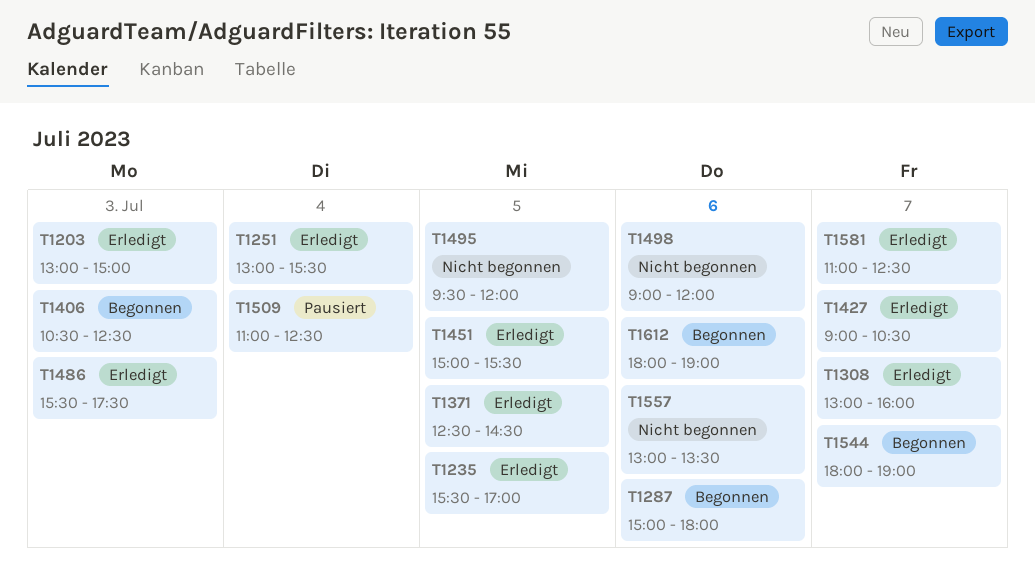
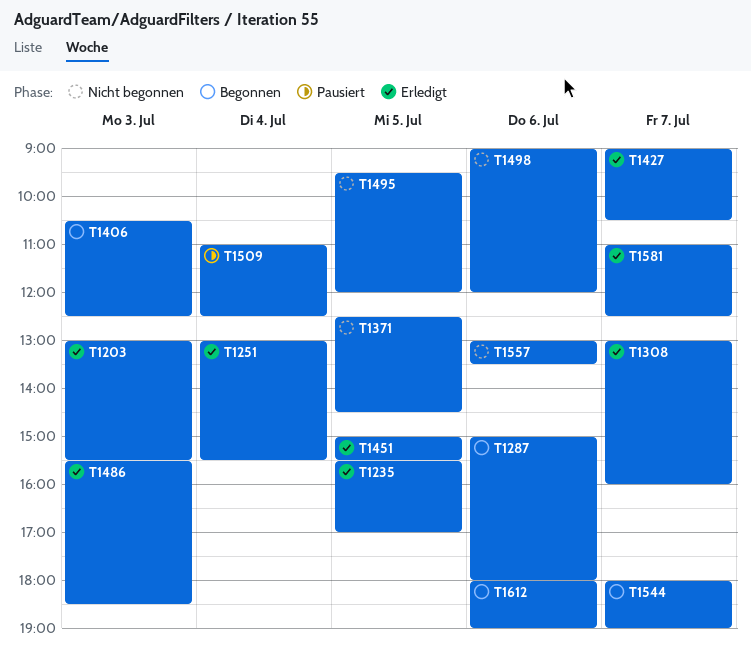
T1203, ends: 15:00 -> 15:30
T1371, status: Erledigt -> Nicht begonnen
T1486, ends: 17:30 -> 18:30

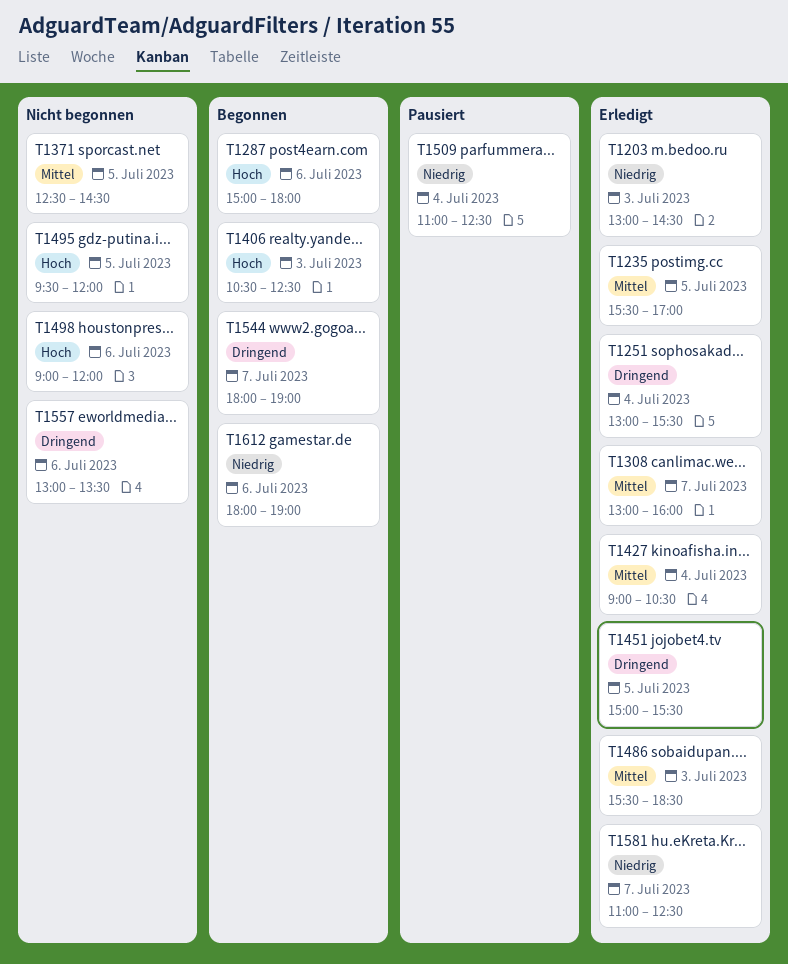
T1203, ends: 15:30 -> 14:30
T1427, day: Jul 7 -> Jul 4

